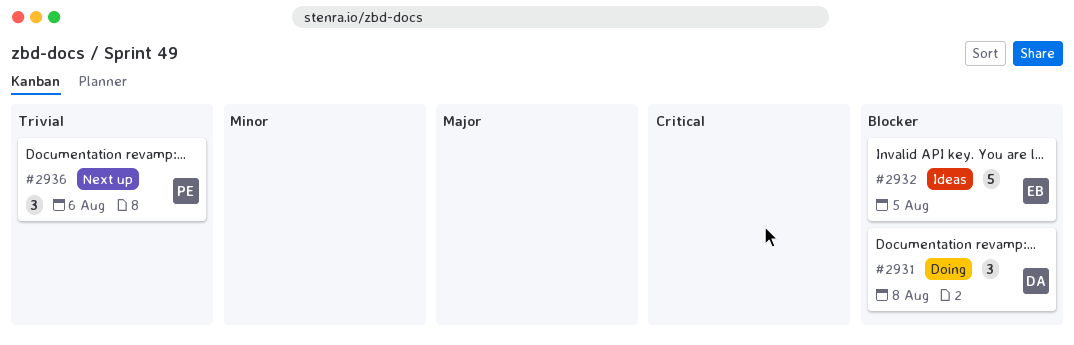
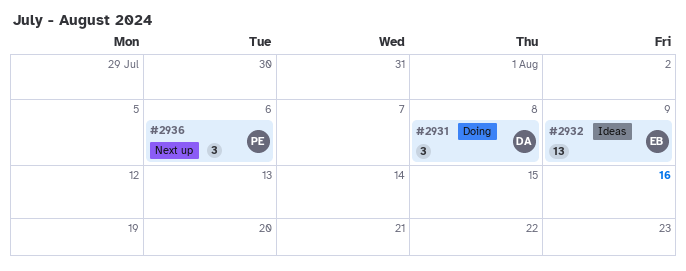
#2932, estimate: 5 -> 13
#2932, due: Aug 5 -> Aug 9

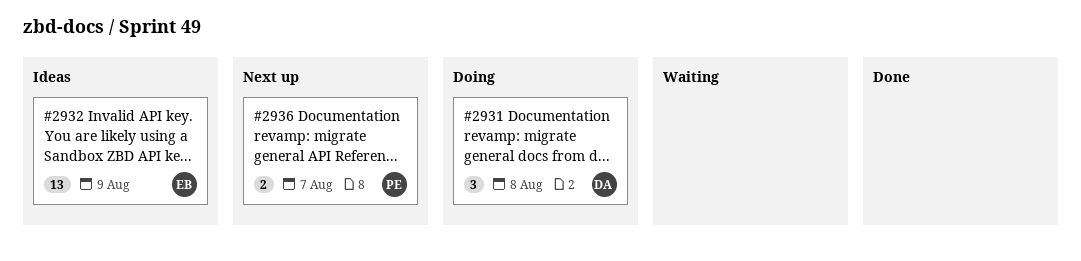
#2936, estimate: 3 -> 2
#2936, due: Aug 6 -> Aug 7

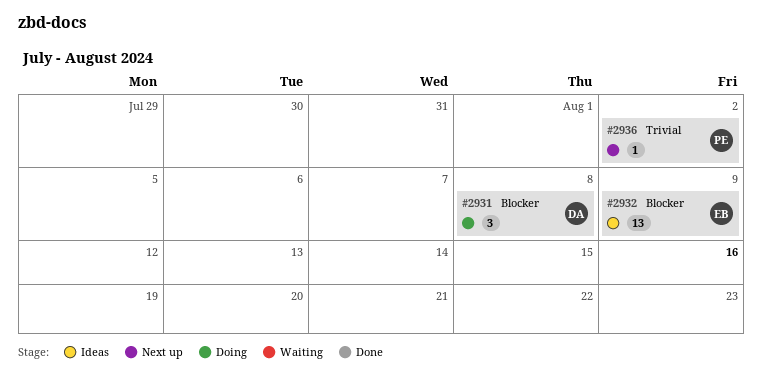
#2936, estimate: 2 -> 1
#2936, due: Aug 7 -> Aug 2

